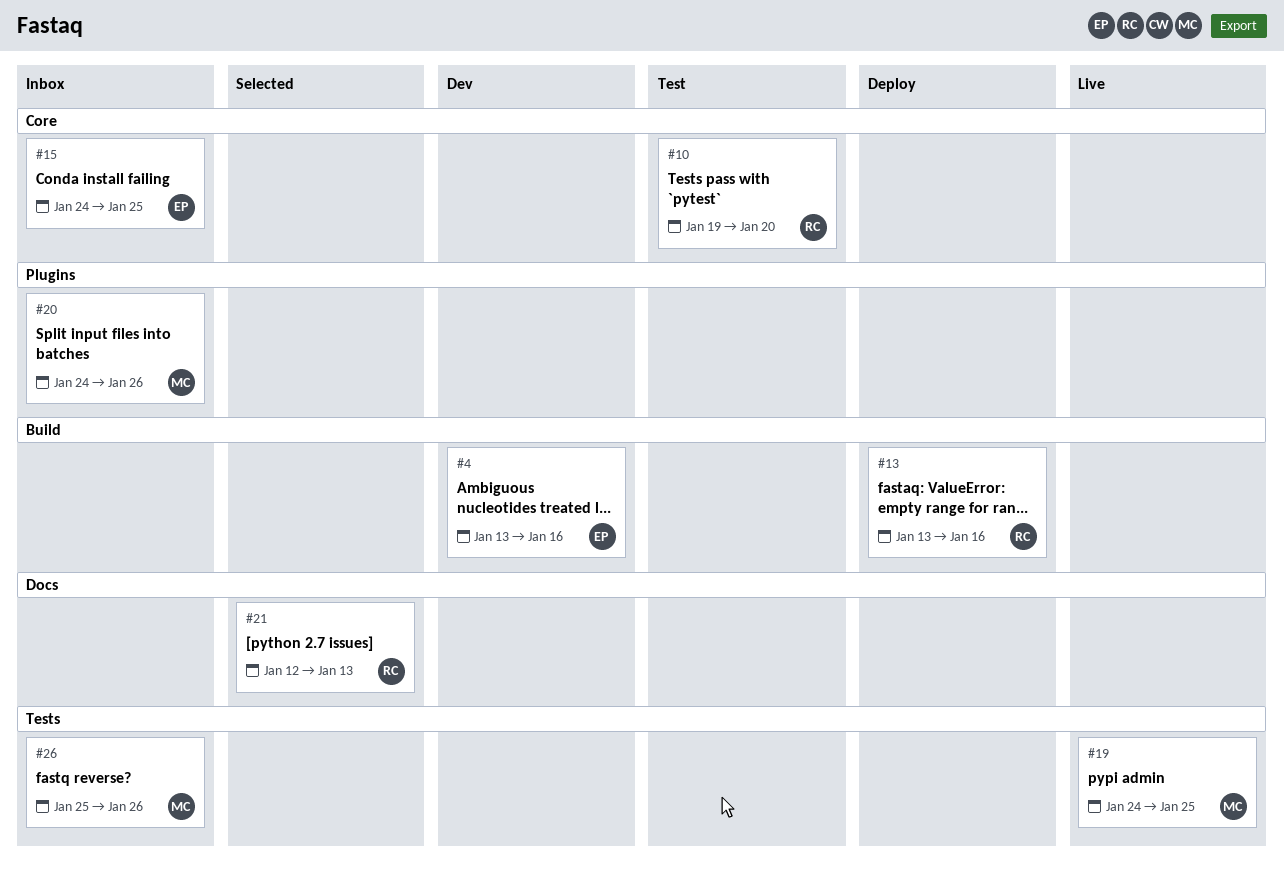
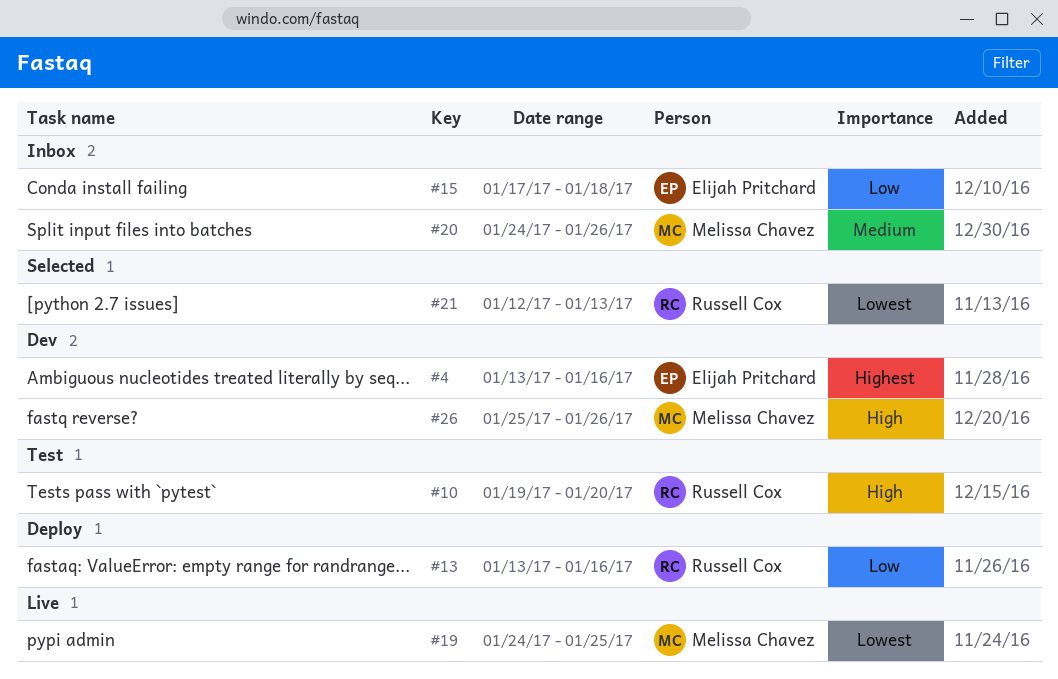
#15, start: Jan 24 -> Jan 17
#15, due: Jan 25 -> Jan 18
#26, status: Inbox -> Dev

